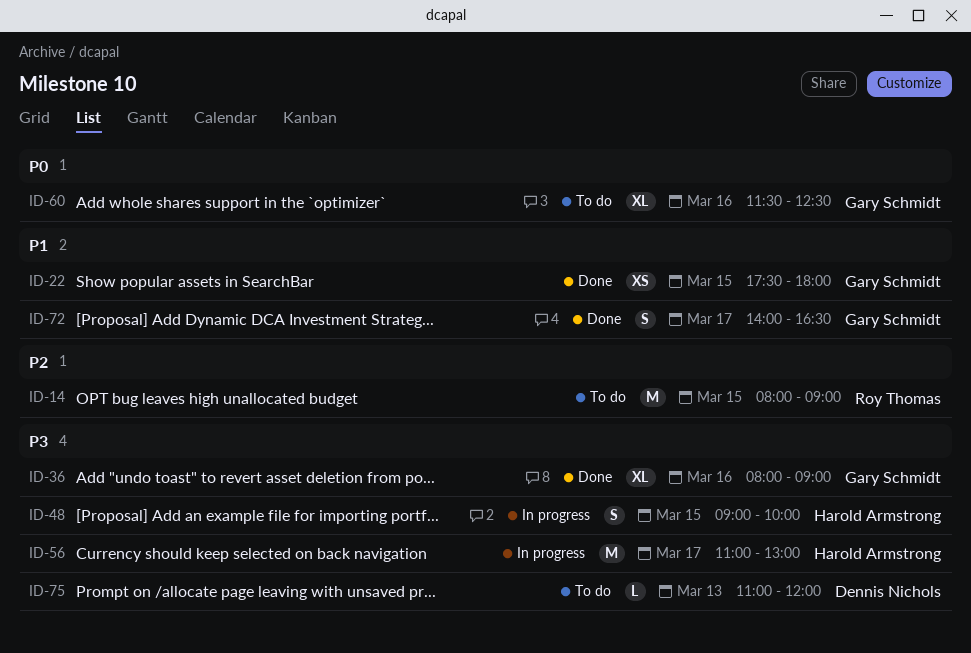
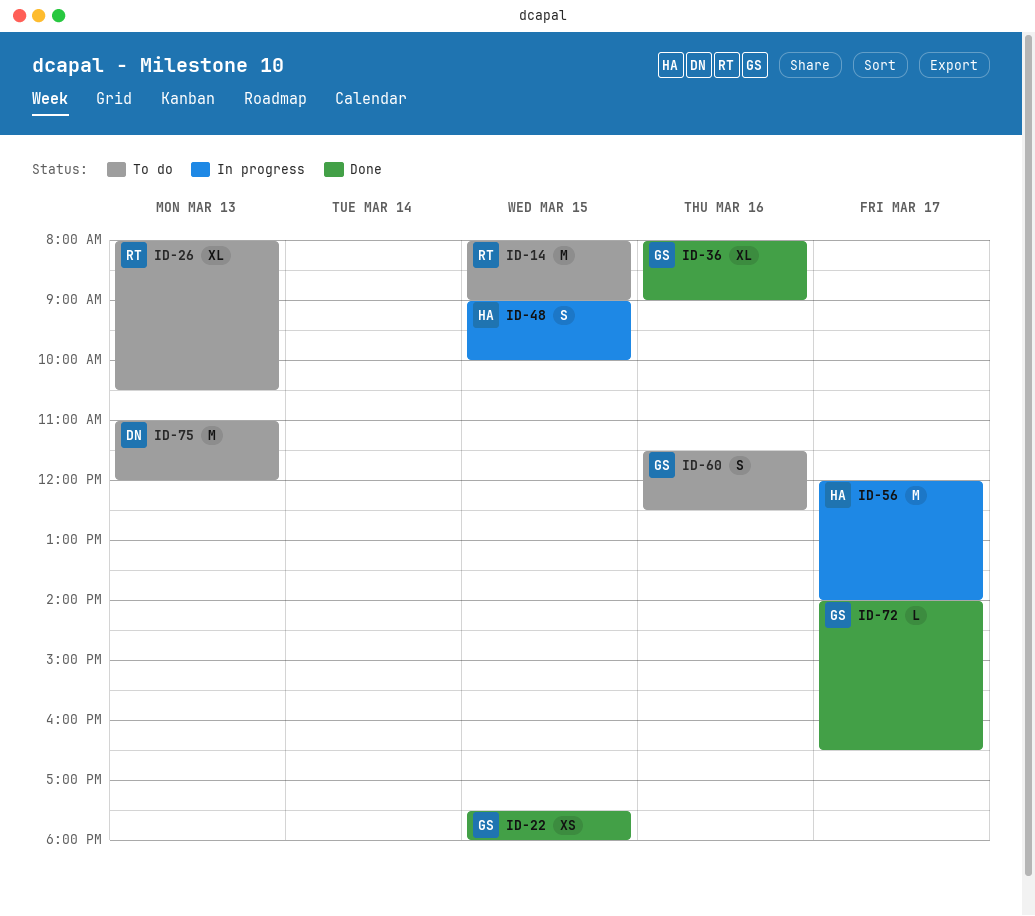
ID-26: none -> present
ID-56, begins: 11:00 -> 12:00
ID-56, ends: 13:00 -> 14:00
ID-60, estimate: XL -> S
ID-72, estimate: S -> L
ID-75, estimate: L -> M

